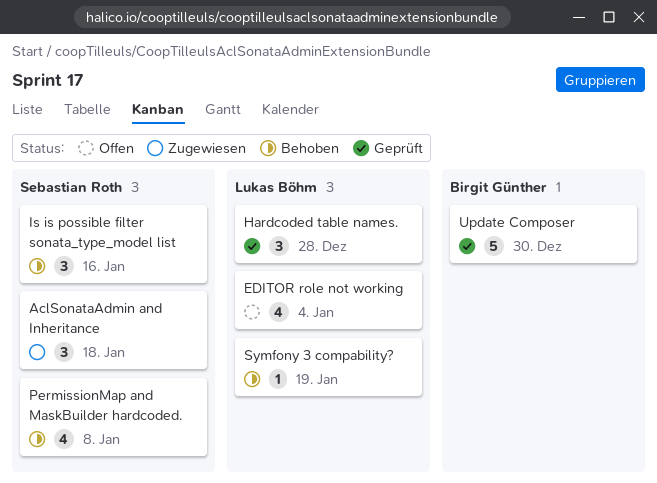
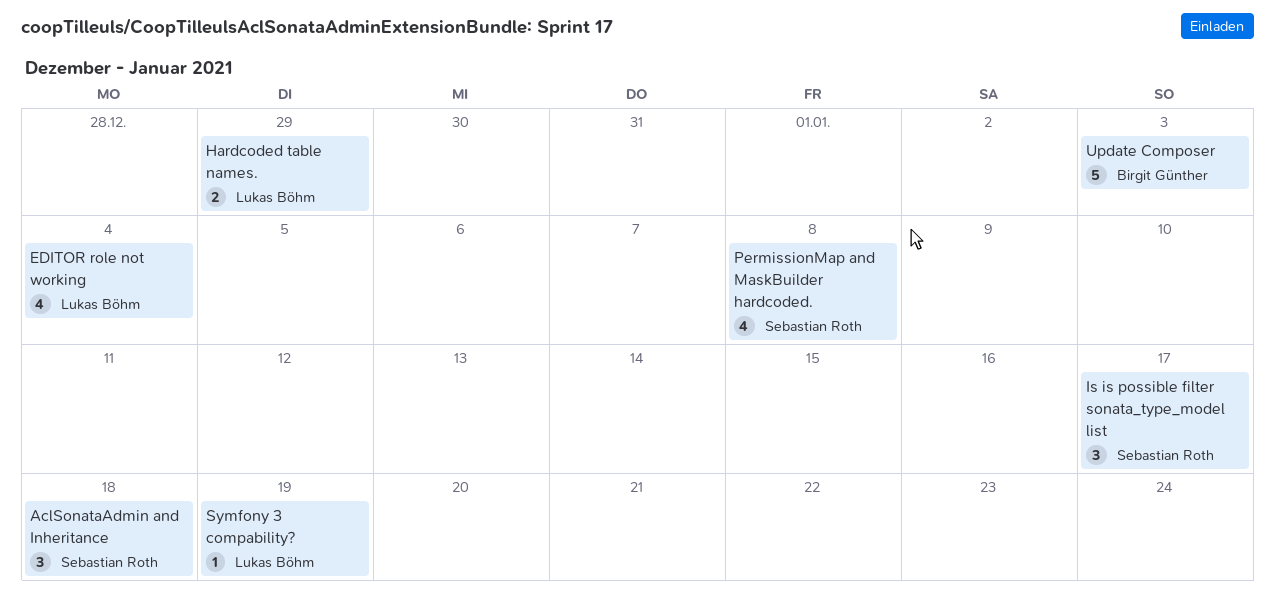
Hardcoded table names., estimate: 3 -> 2
Hardcoded table names., due: Dec 28 -> Dec 29
Is is possible filter sonata_type_model list, due: Jan 16 -> Jan 17
Update Composer, due: Dec 30 -> Jan 3

